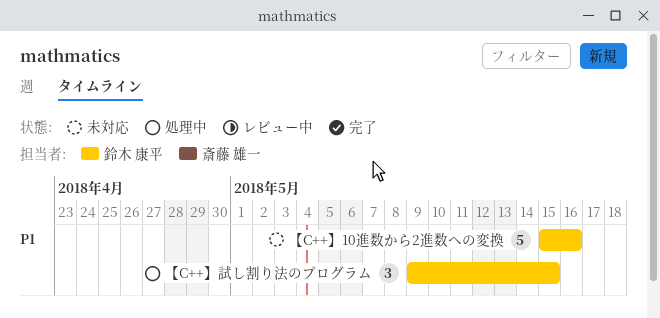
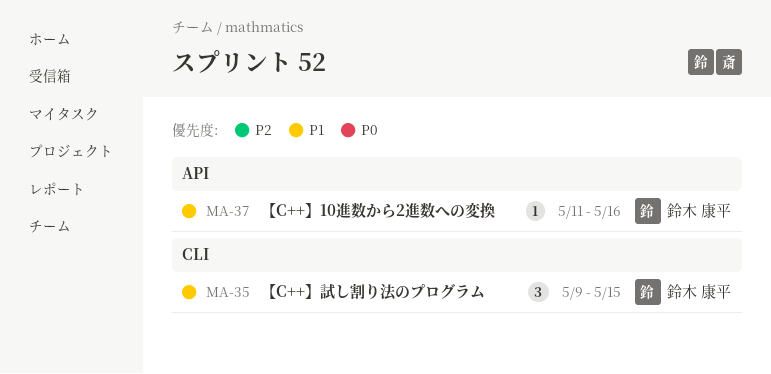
【C++】10進数から2進数への変換, estimate: 5 -> 1
【C++】10進数から2進数への変換, start: May 15 -> May 11

